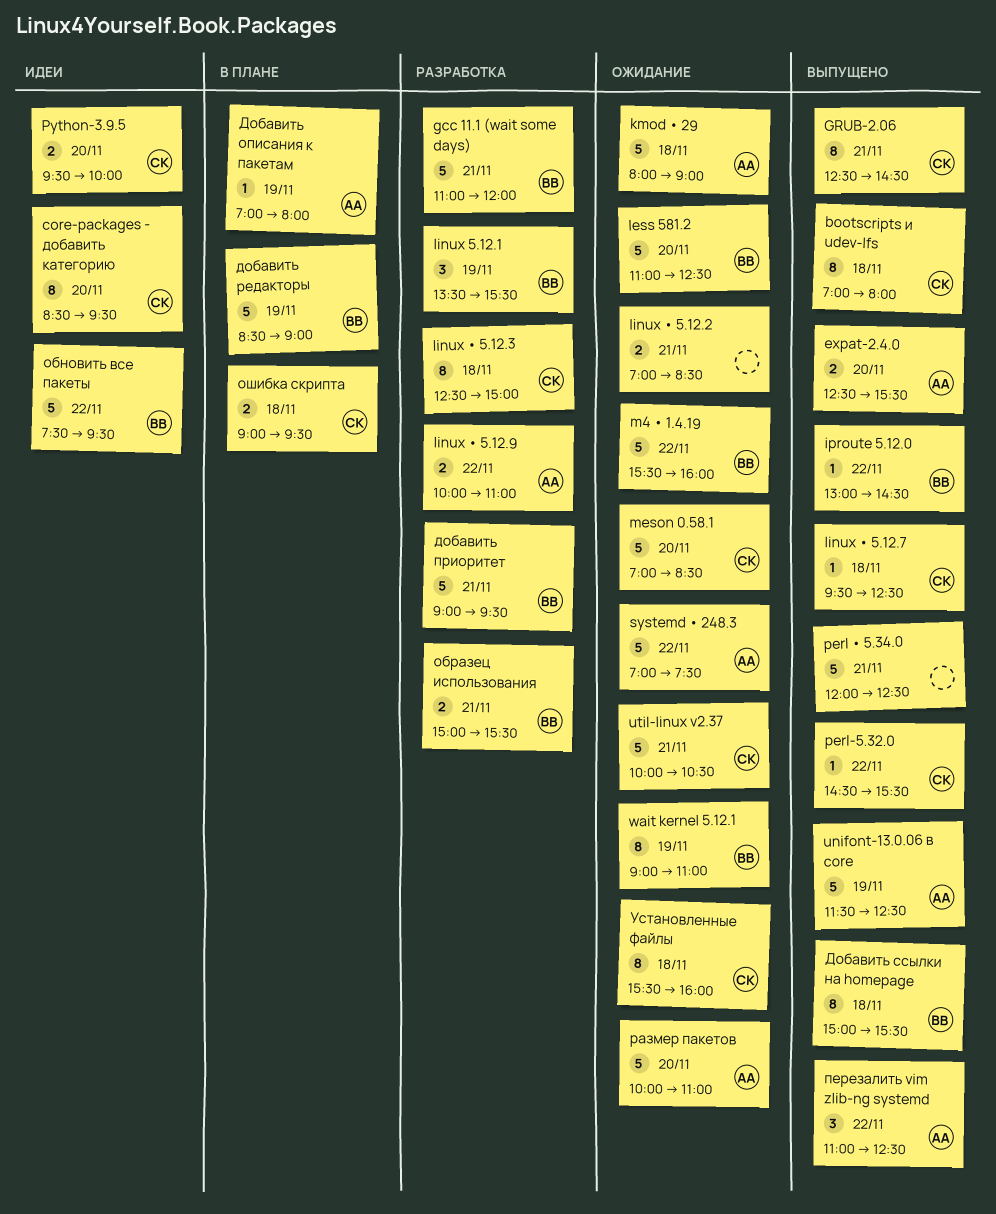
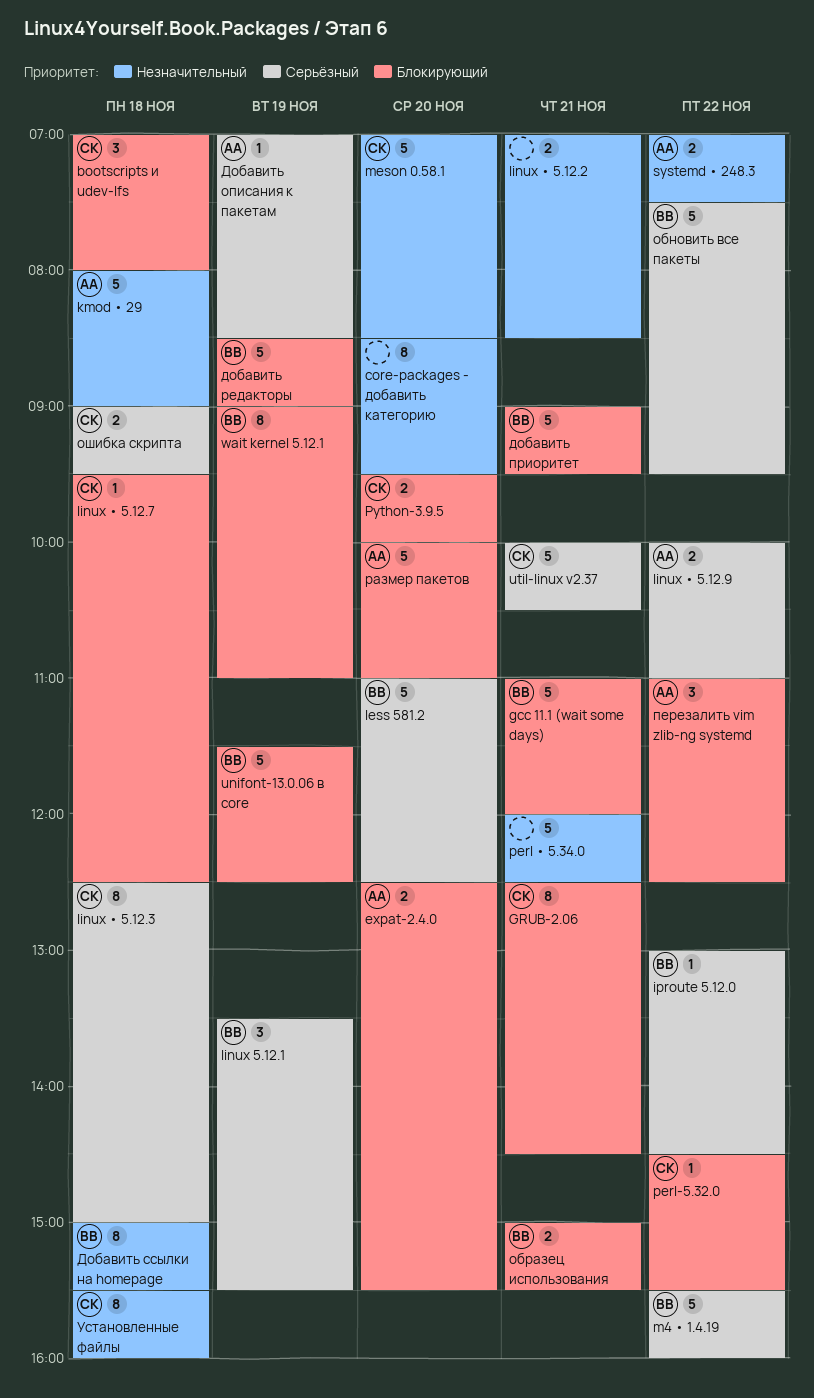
bootscripts и udev-lfs, estimate: 8 -> 3
core-packages - добавить категорию, owner: СК -> none
systemd • 248.3, estimate: 5 -> 2
unifont-13.0.06 в core, owner: АА -> ВВ
Добавить описания к пакетам, ends: 08:00 -> 08:30

